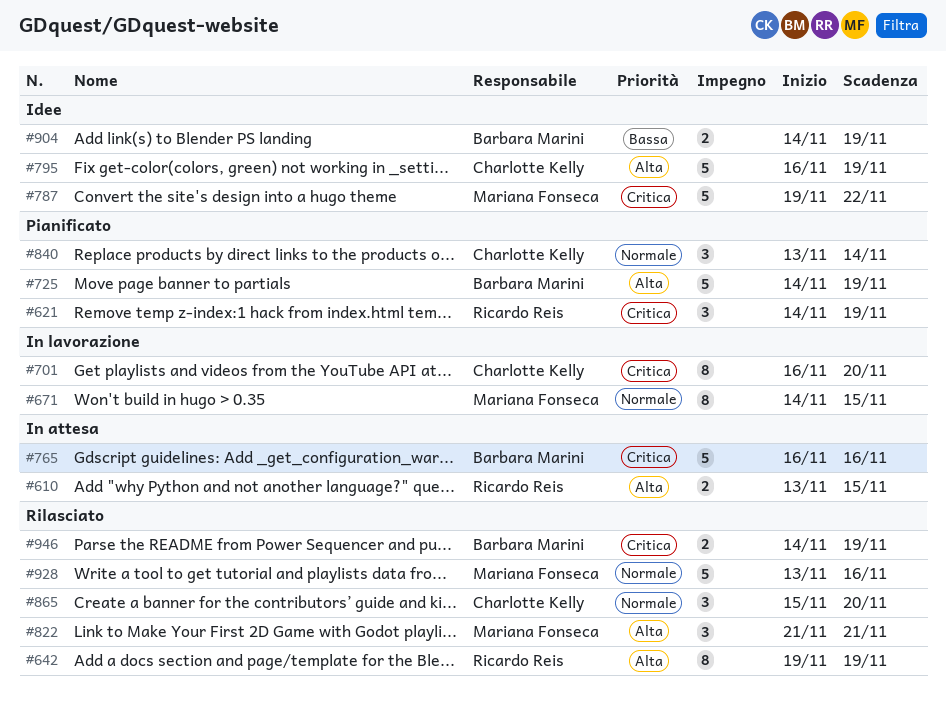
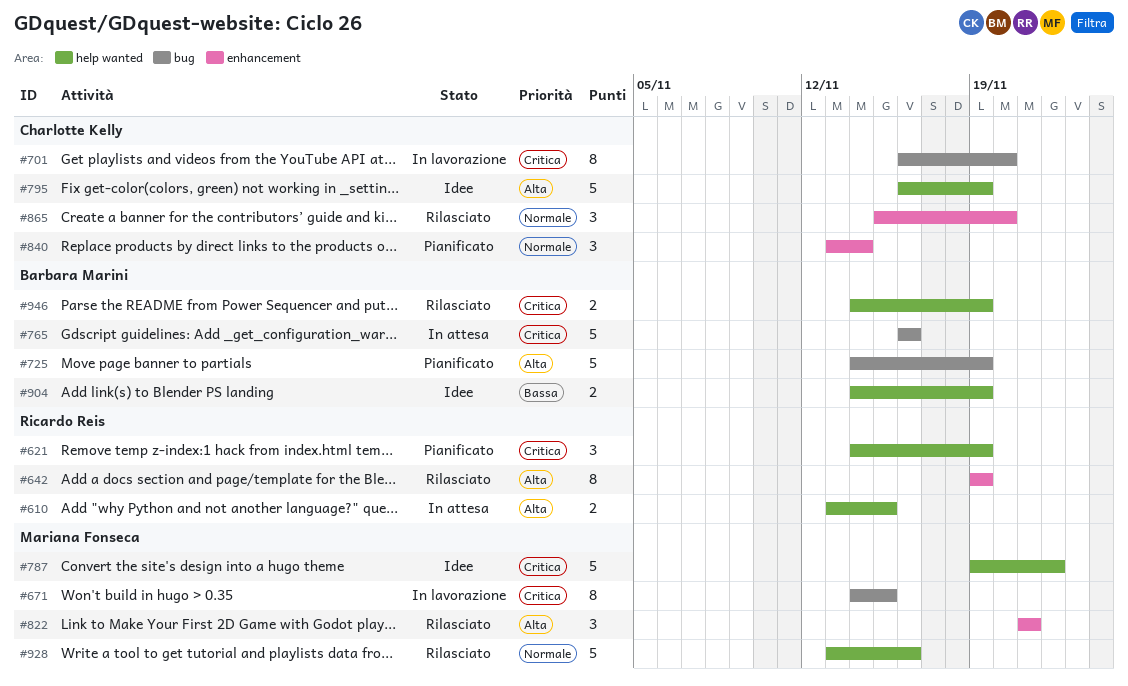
#671, priority: Normale -> Critica

